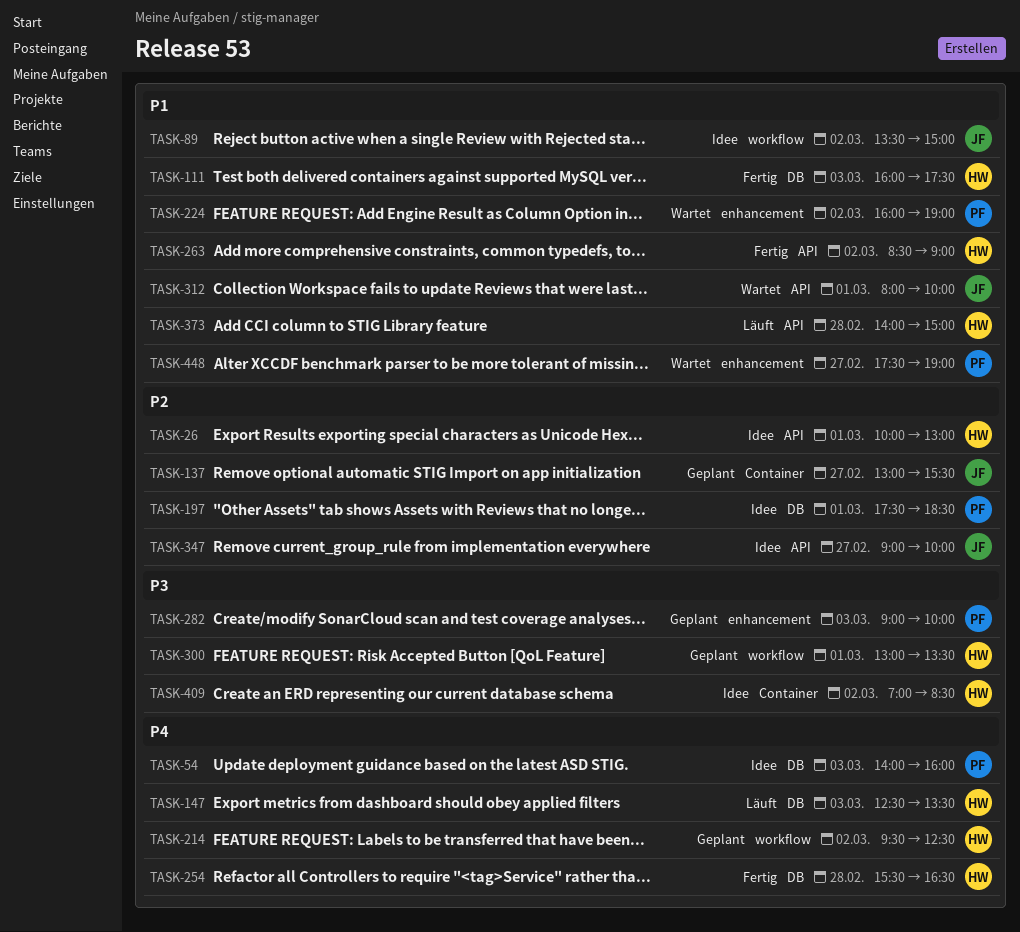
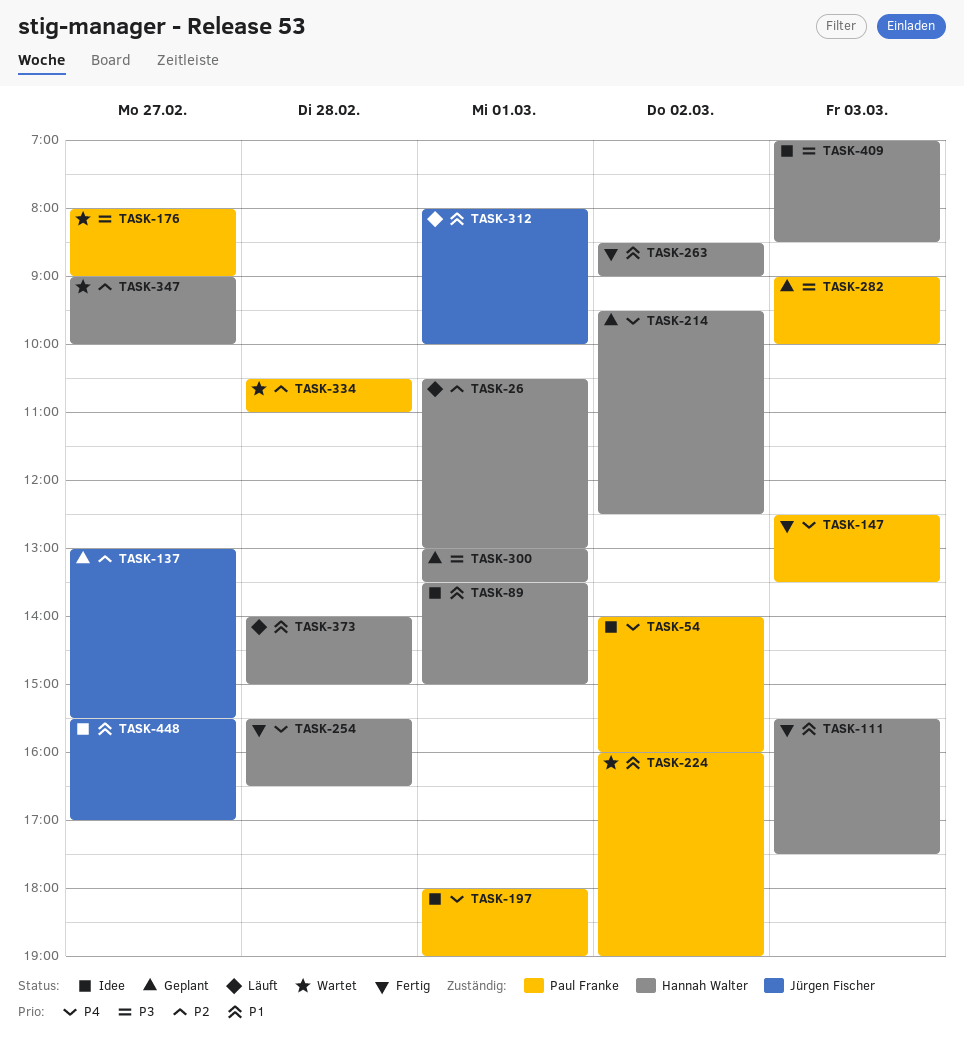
TASK-26, status: Idee -> Läuft
TASK-26, begins: 10:00 -> 10:30
TASK-54, day: Mar 3 -> Mar 2
TASK-89, owner: Jürgen Fischer -> Hannah Walter
TASK-89, day: Mar 2 -> Mar 1
TASK-111, begins: 16:00 -> 15:30
TASK-147, status: Läuft -> Fertig
TASK-147, owner: Hannah Walter -> Paul Franke
TASK-176: none -> present
TASK-197, priority: P2 -> P4
TASK-197, begins: 17:30 -> 18:00
TASK-197, ends: 18:30 -> 19:00
TASK-312, status: Wartet -> Läuft
TASK-334: none -> present
TASK-347, status: Idee -> Wartet
TASK-347, owner: Jürgen Fischer -> Hannah Walter
TASK-409, day: Mar 2 -> Mar 3
TASK-448, status: Wartet -> Idee
TASK-448, owner: Paul Franke -> Jürgen Fischer
TASK-448, begins: 17:30 -> 15:30
TASK-448, ends: 19:00 -> 17:00

